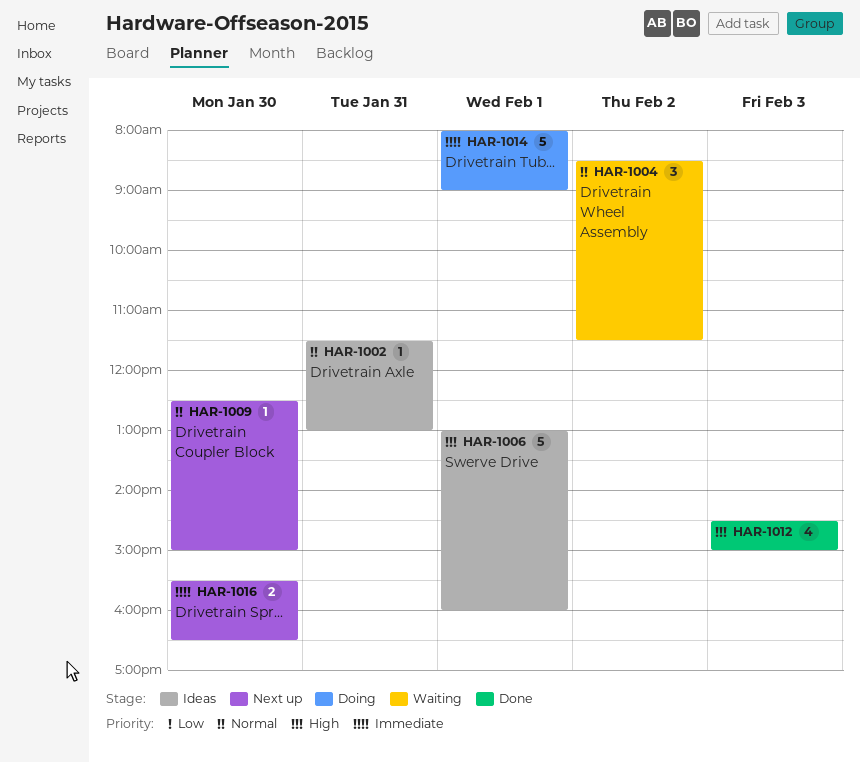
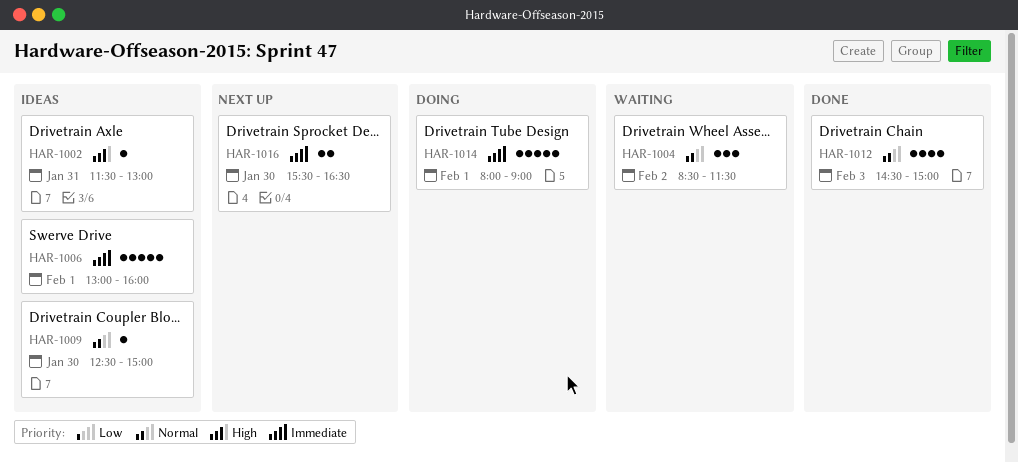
HAR-1002, priority: Normal -> High
HAR-1006, priority: High -> Immediate
HAR-1009, status: Next up -> Ideas
HAR-1012, priority: High -> Normal

